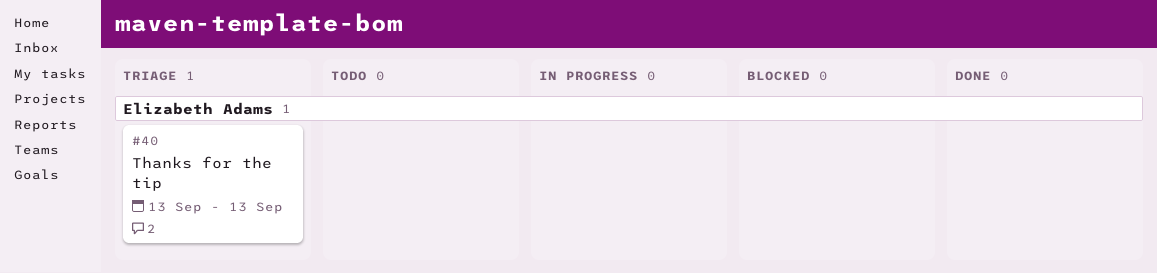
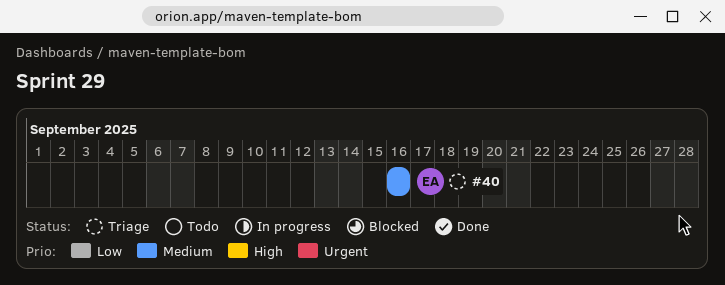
#40, start: Sep 13 -> Sep 16
#40, due: Sep 13 -> Sep 16

